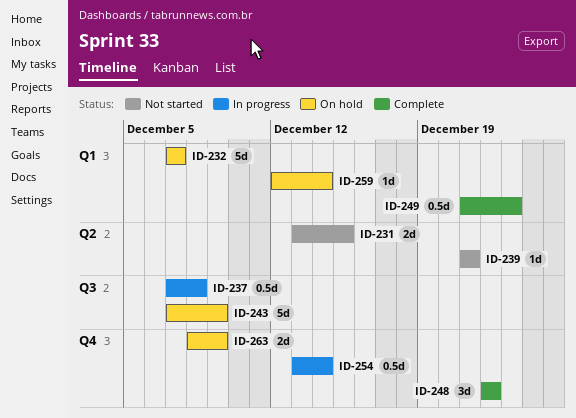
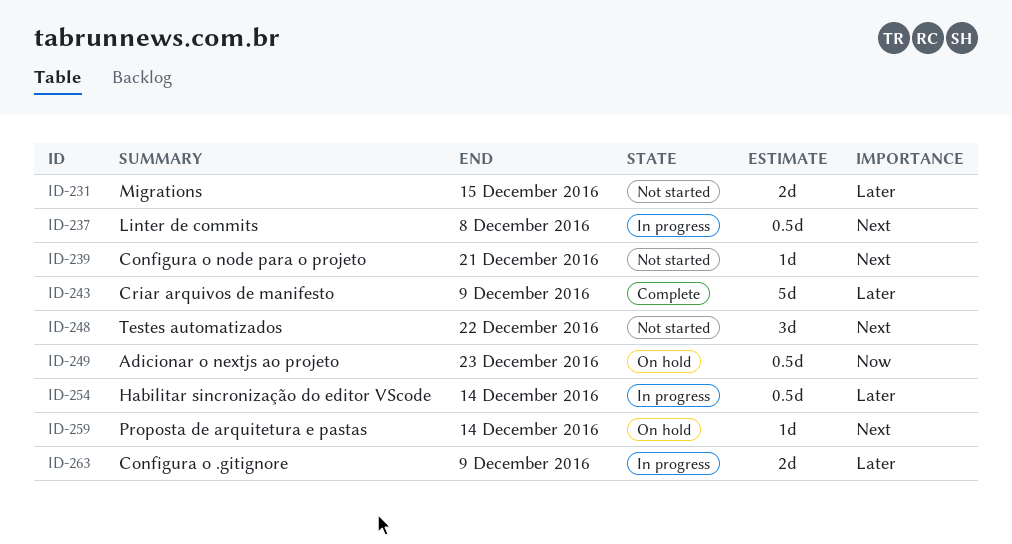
ID-232: present -> none
ID-243, status: On hold -> Complete
ID-248, status: Complete -> Not started
ID-249, status: Complete -> On hold
ID-263, status: On hold -> In progress

